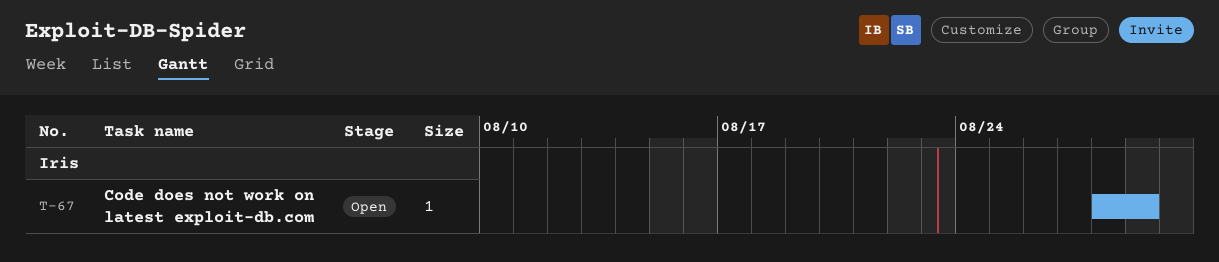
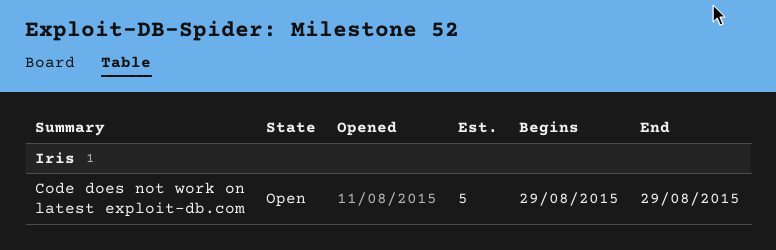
Code does not work on latest exploit-db.com, estimate: 1 -> 5
Code does not work on latest exploit-db.com, start: Aug 28 -> Aug 29

